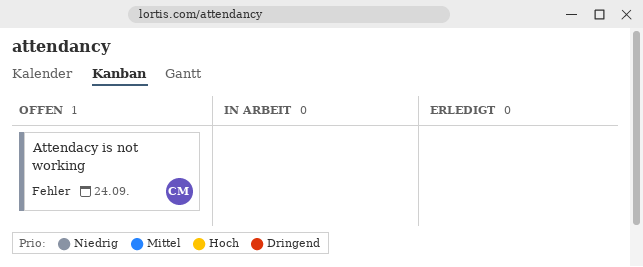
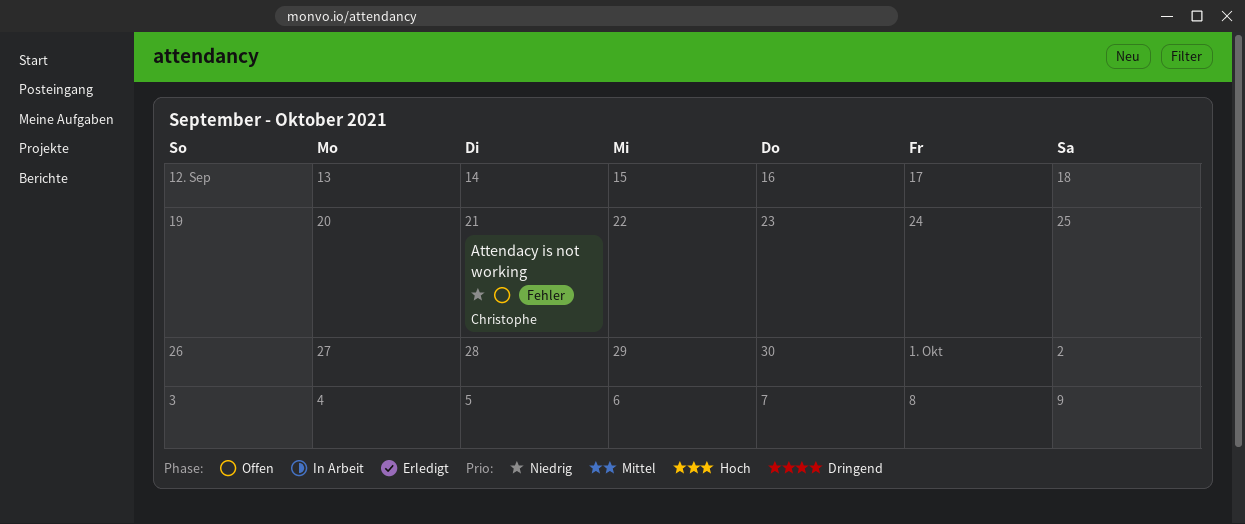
Attendacy is not working, due: Sep 24 -> Sep 21

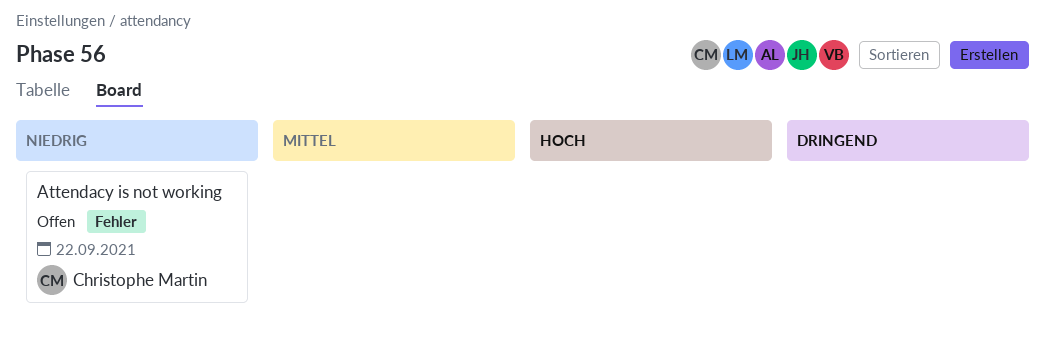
Attendacy is not working, due: Sep 21 -> Sep 22

